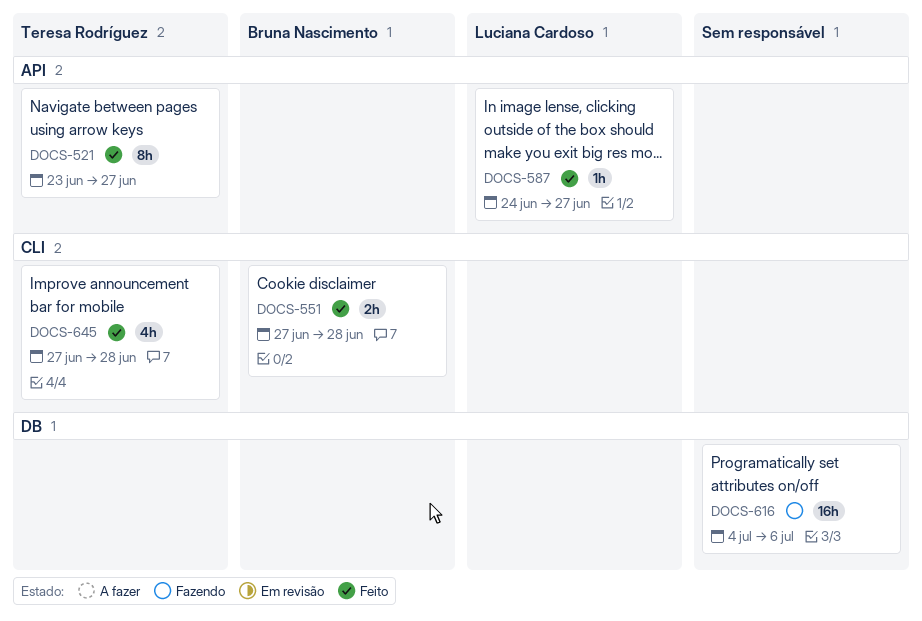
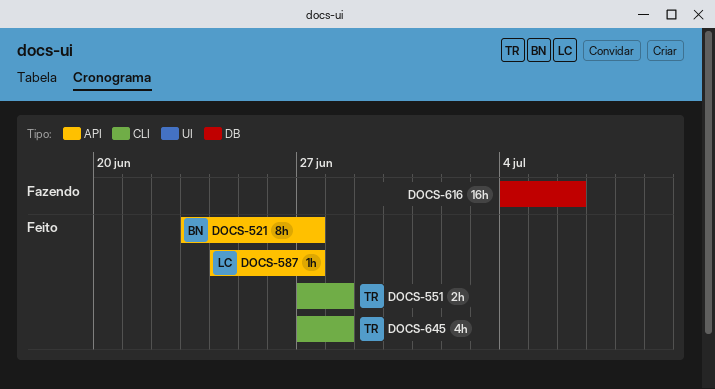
DOCS-521, owner: Teresa Rodríguez -> Bruna Nascimento
DOCS-551, owner: Bruna Nascimento -> Teresa Rodríguez

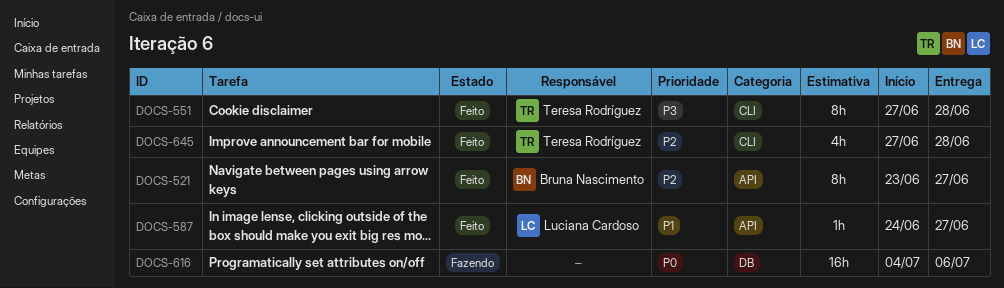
DOCS-551, estimate: 2h -> 8h

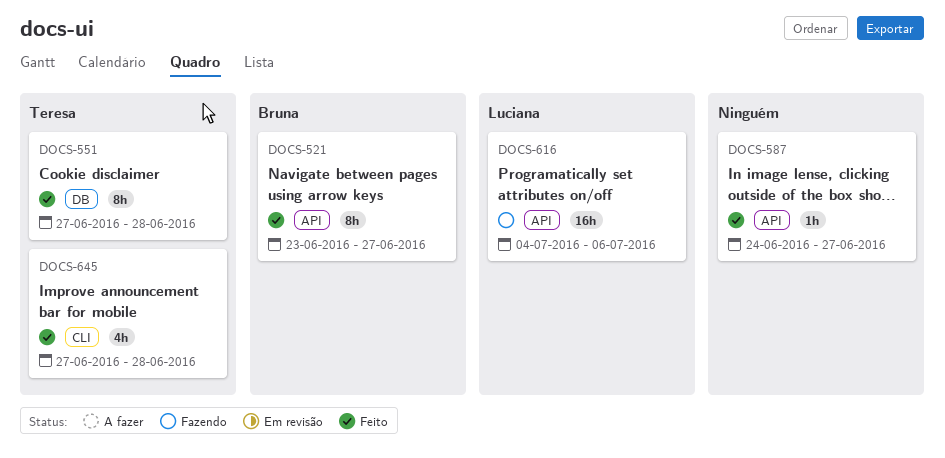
DOCS-551, label: CLI -> DB
DOCS-587, owner: Luciana Cardoso -> none
DOCS-616, owner: none -> Luciana Cardoso
DOCS-616, label: DB -> API

